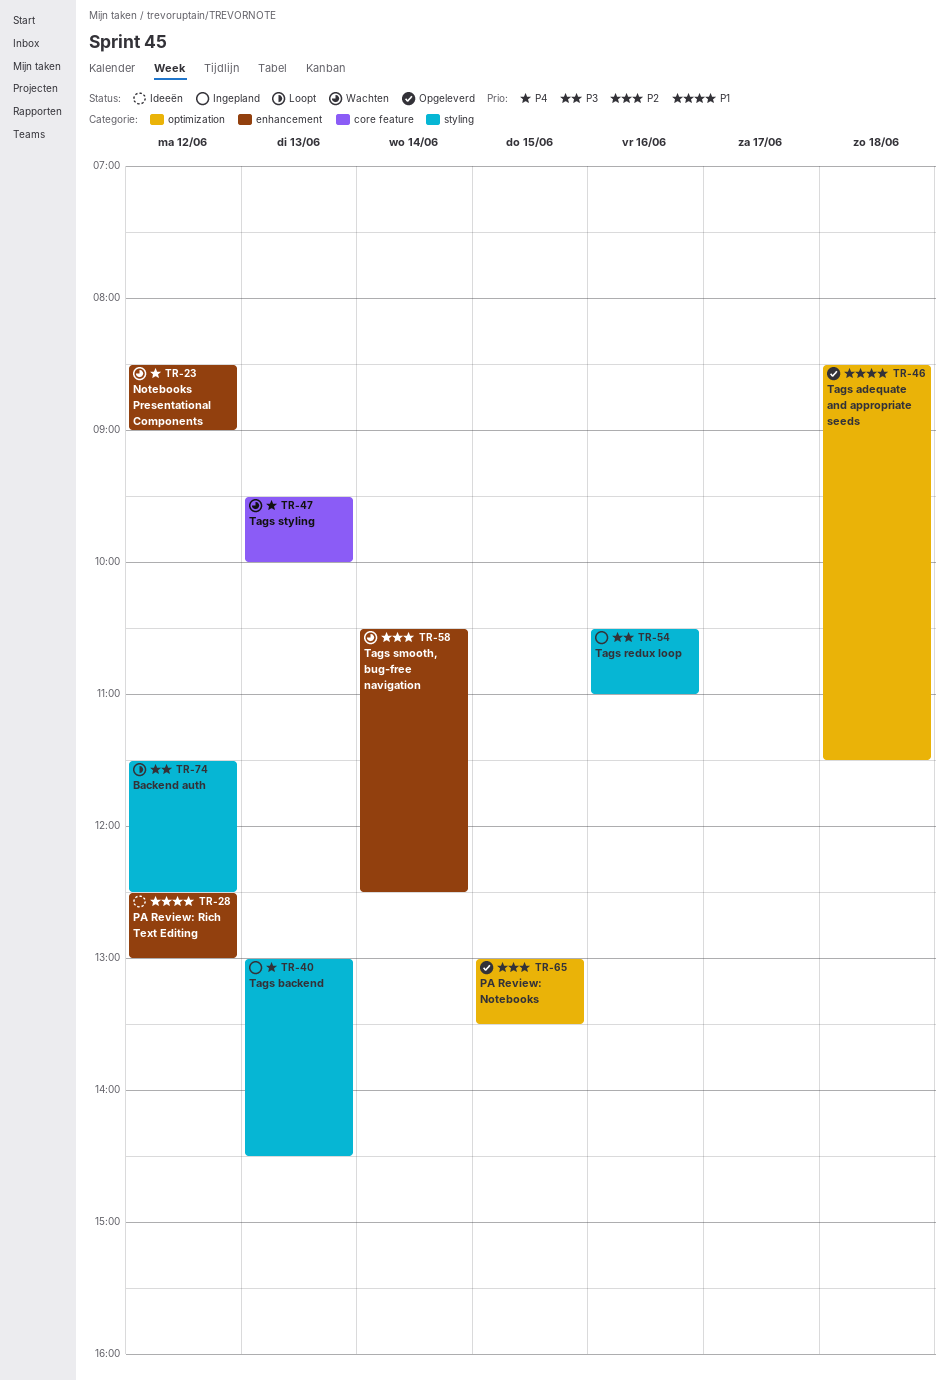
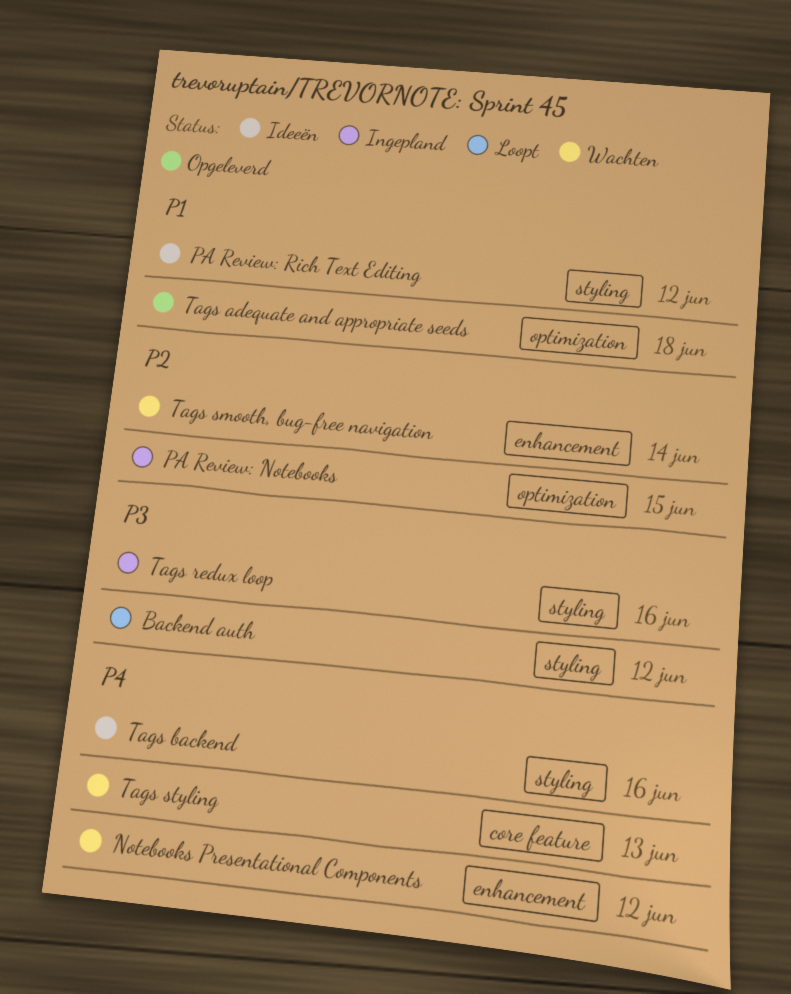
PA Review: Notebooks, status: Opgeleverd -> Ingepland
PA Review: Rich Text Editing, label: enhancement -> styling
Tags backend, status: Ingepland -> Ideeën
Tags backend, day: Jun 13 -> Jun 16

